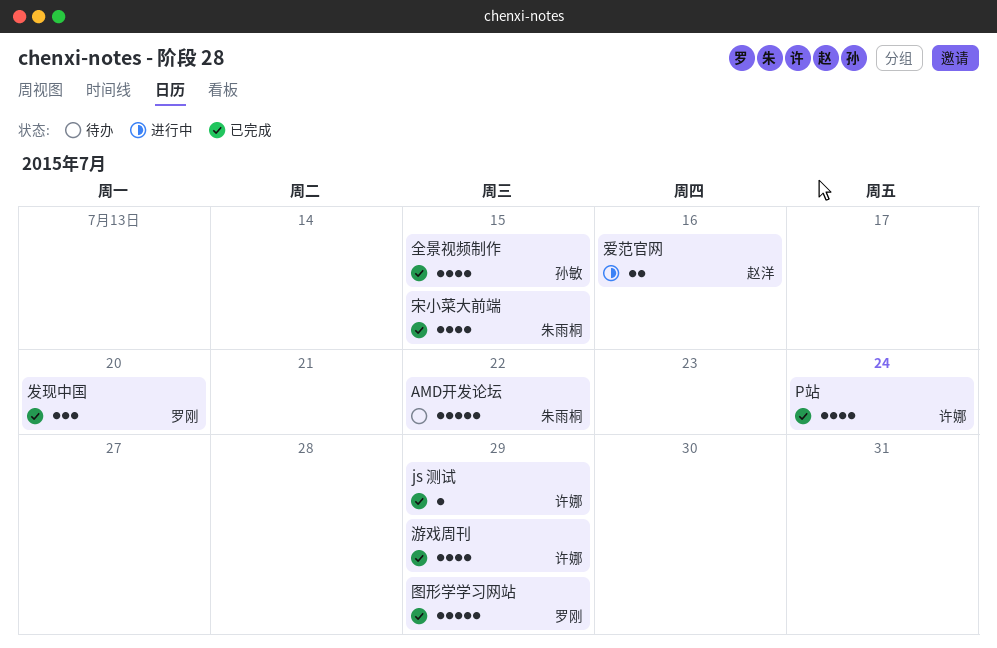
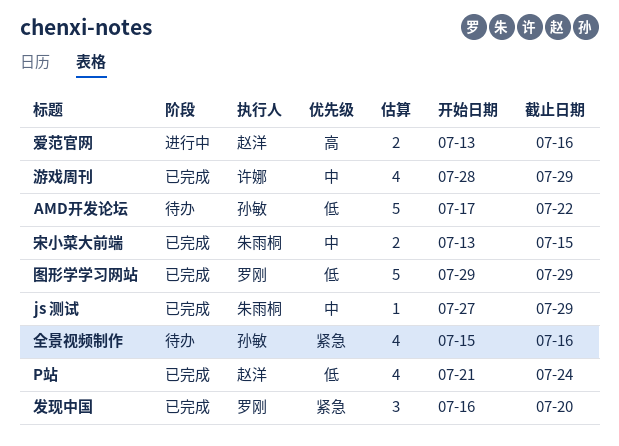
AMD开发论坛, owner: 朱雨桐 -> 孙敏
js 测试, owner: 许娜 -> 朱雨桐
P站, owner: 许娜 -> 赵洋
全景视频制作, status: 已完成 -> 待办
全景视频制作, due: Jul 15 -> Jul 16
宋小菜大前端, estimate: 4 -> 2

